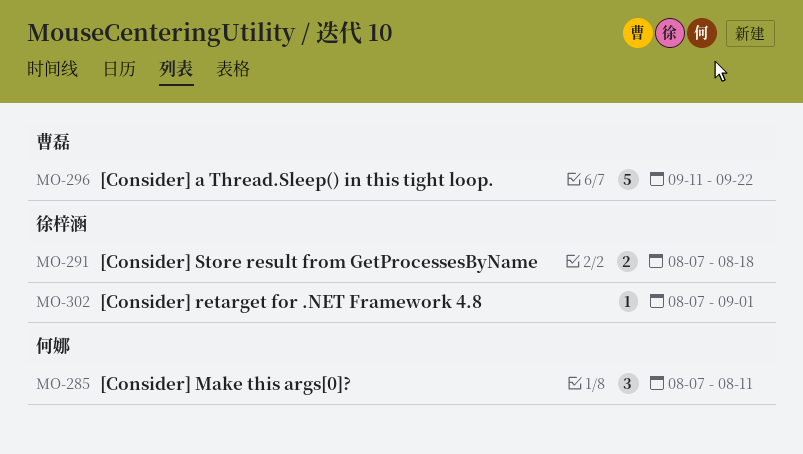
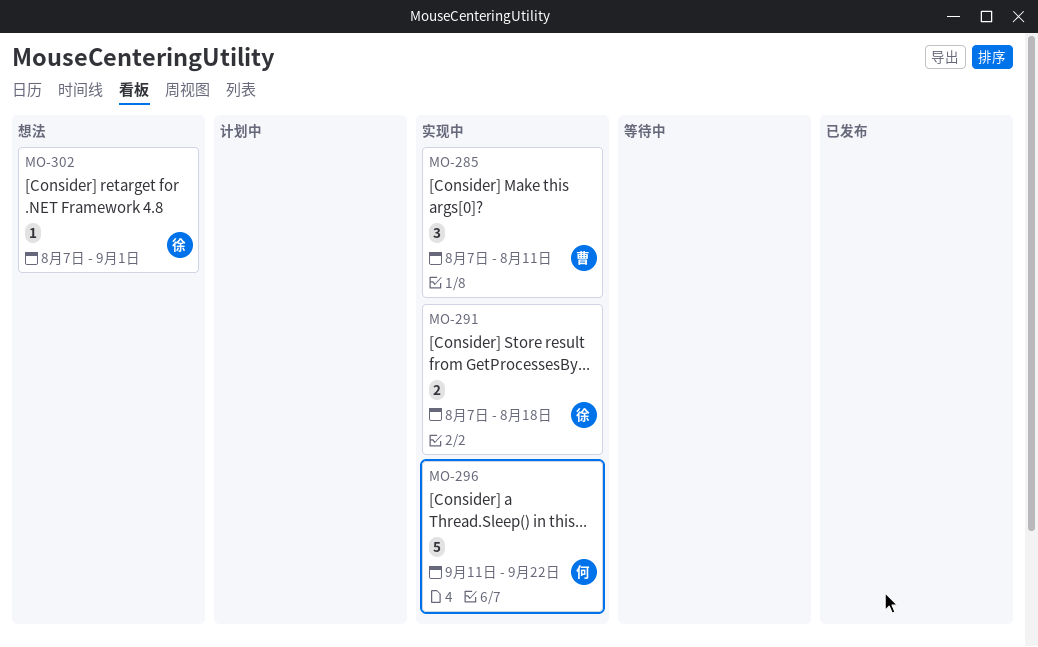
MO-285, owner: 何娜 -> 曹磊
MO-296, owner: 曹磊 -> 何娜

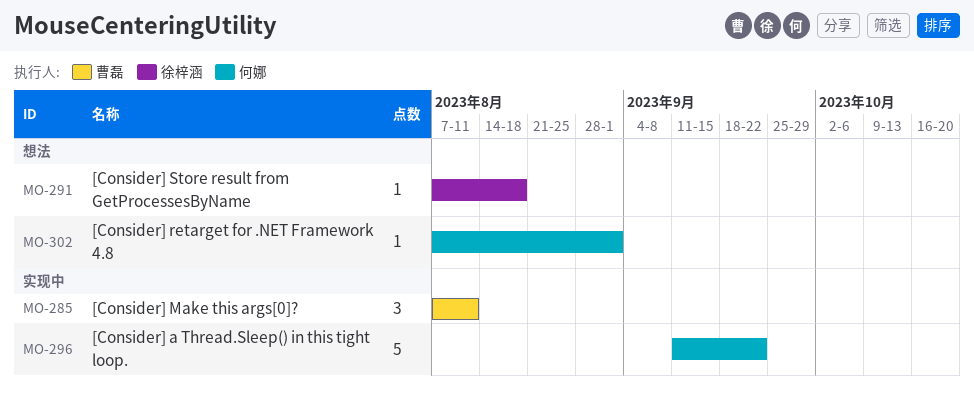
MO-291, status: 实现中 -> 想法
MO-291, estimate: 2 -> 1
MO-302, owner: 徐梓涵 -> 何娜

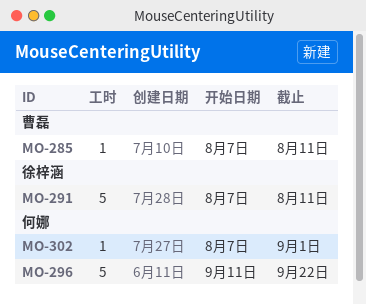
MO-285, estimate: 3 -> 1
MO-291, estimate: 1 -> 5
MO-291, due: Aug 18 -> Aug 11

